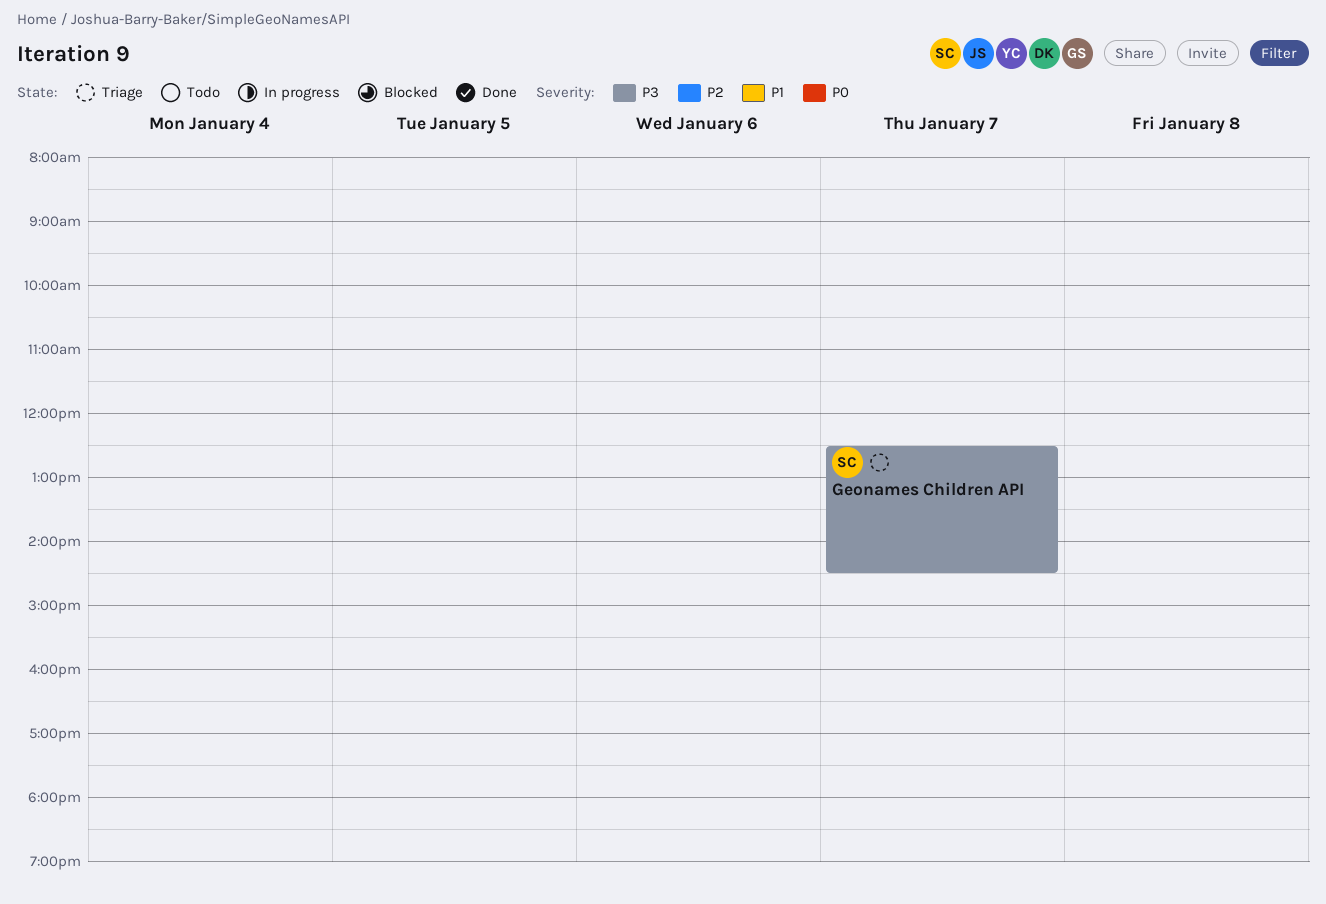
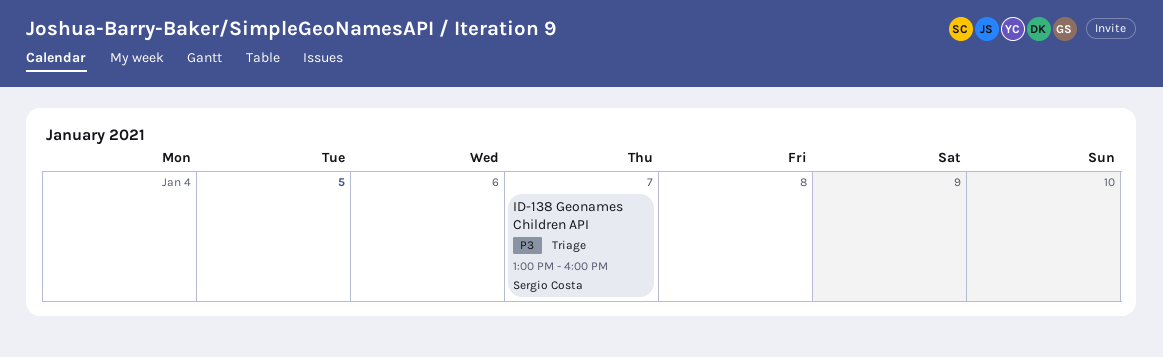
Geonames Children API, begins: 12:30 -> 13:00
Geonames Children API, ends: 14:30 -> 16:00

